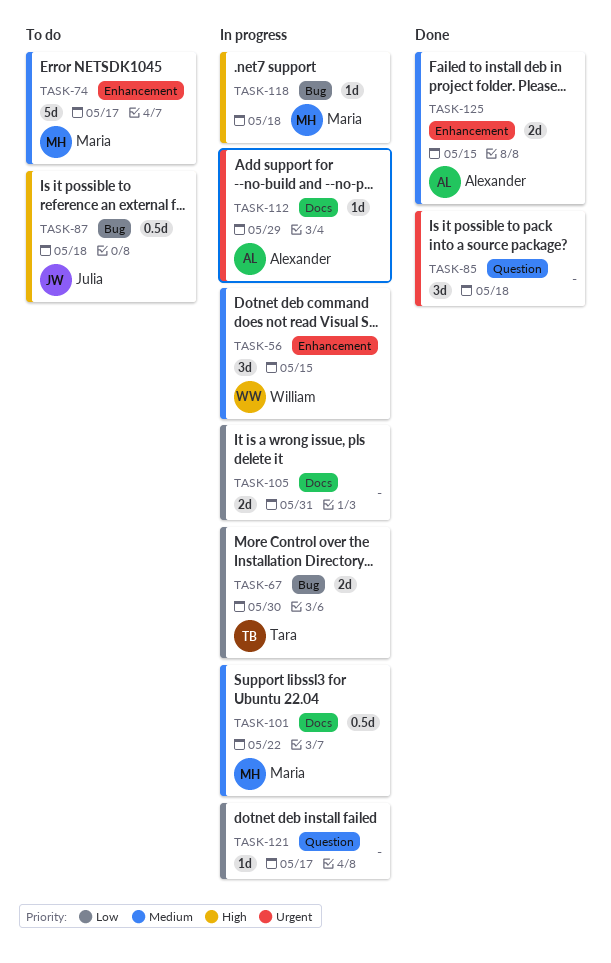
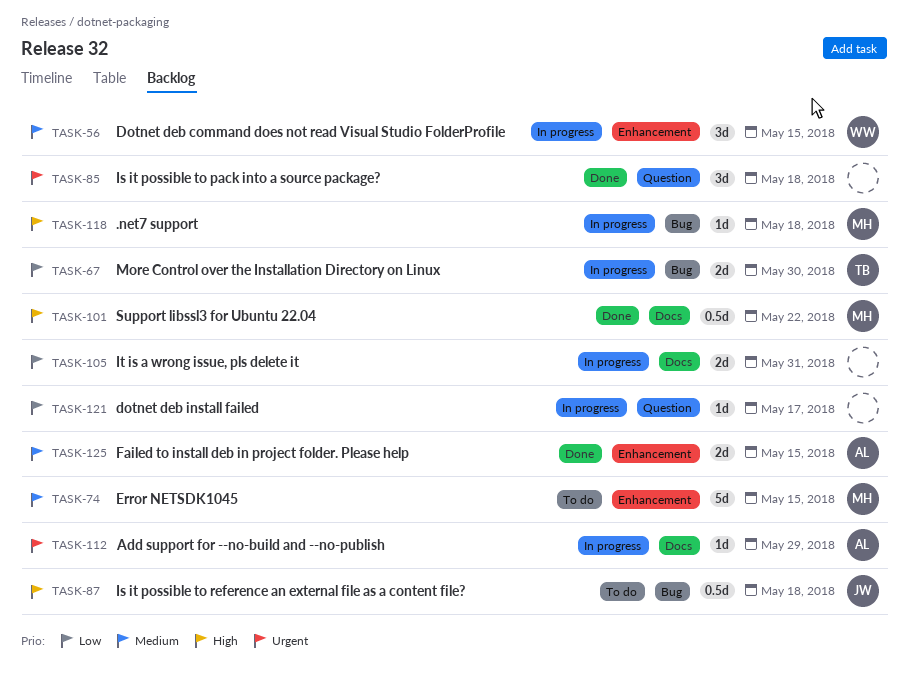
TASK-74, due: May 17 -> May 15
TASK-101, status: In progress -> Done
TASK-101, priority: Medium -> High

